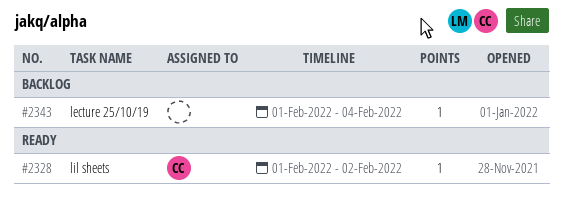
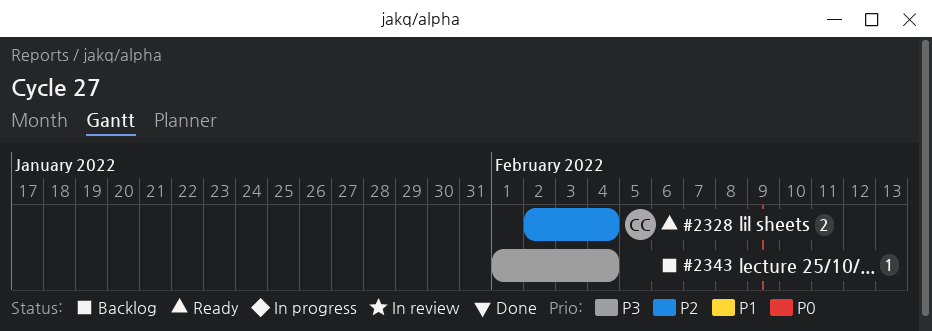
#2328, estimate: 1 -> 2
#2328, start: Feb 1 -> Feb 2
#2328, due: Feb 2 -> Feb 4

